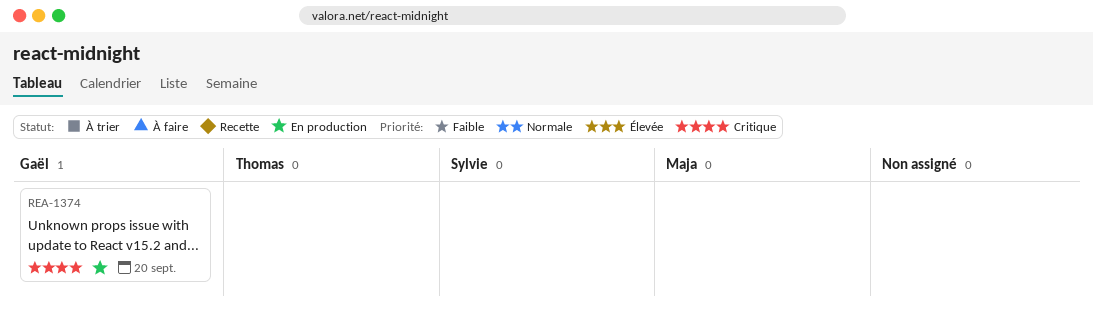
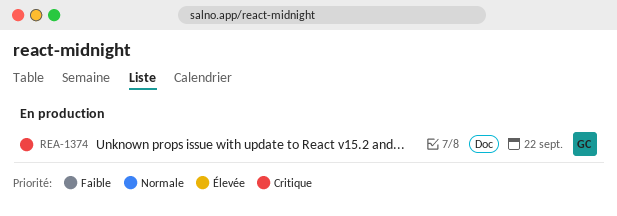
REA-1374, due: Sep 20 -> Sep 22

